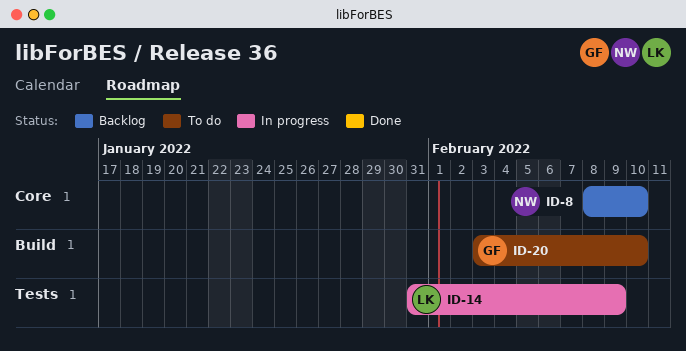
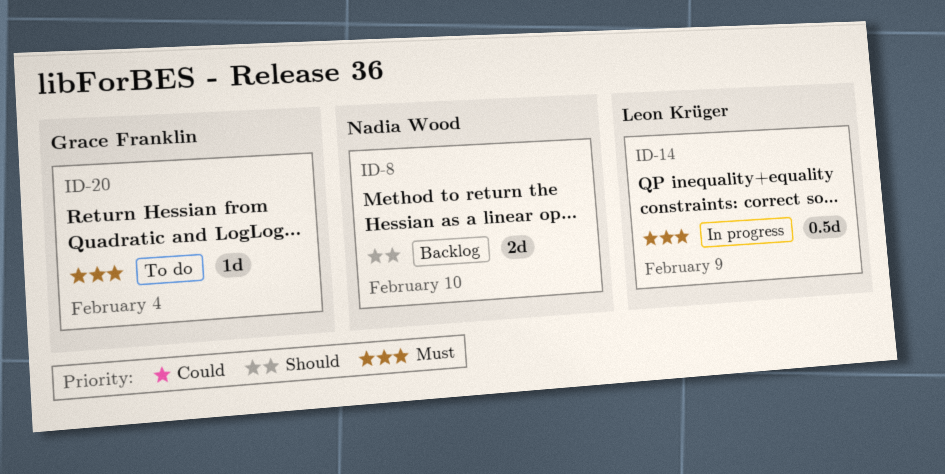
ID-20, due: Feb 10 -> Feb 4

